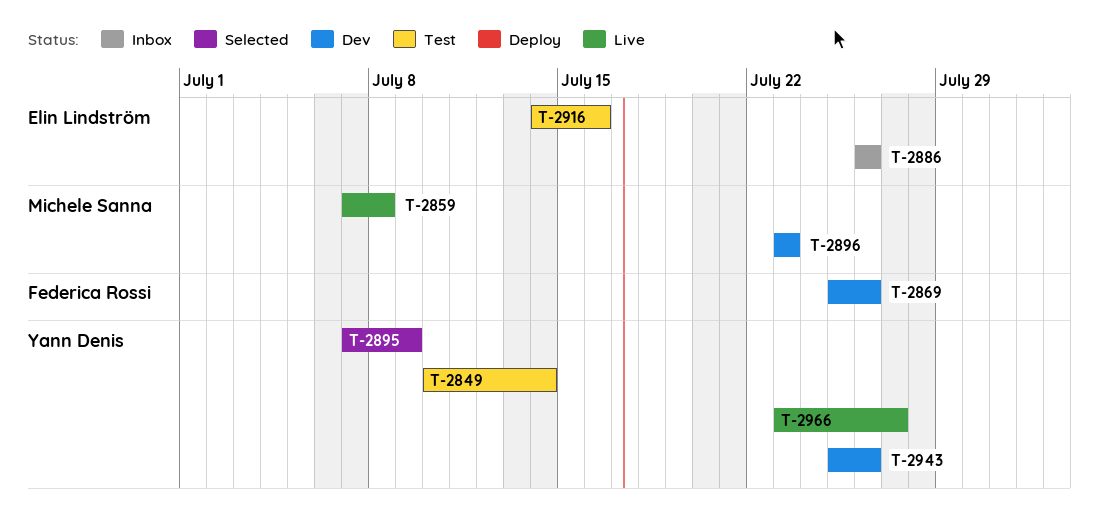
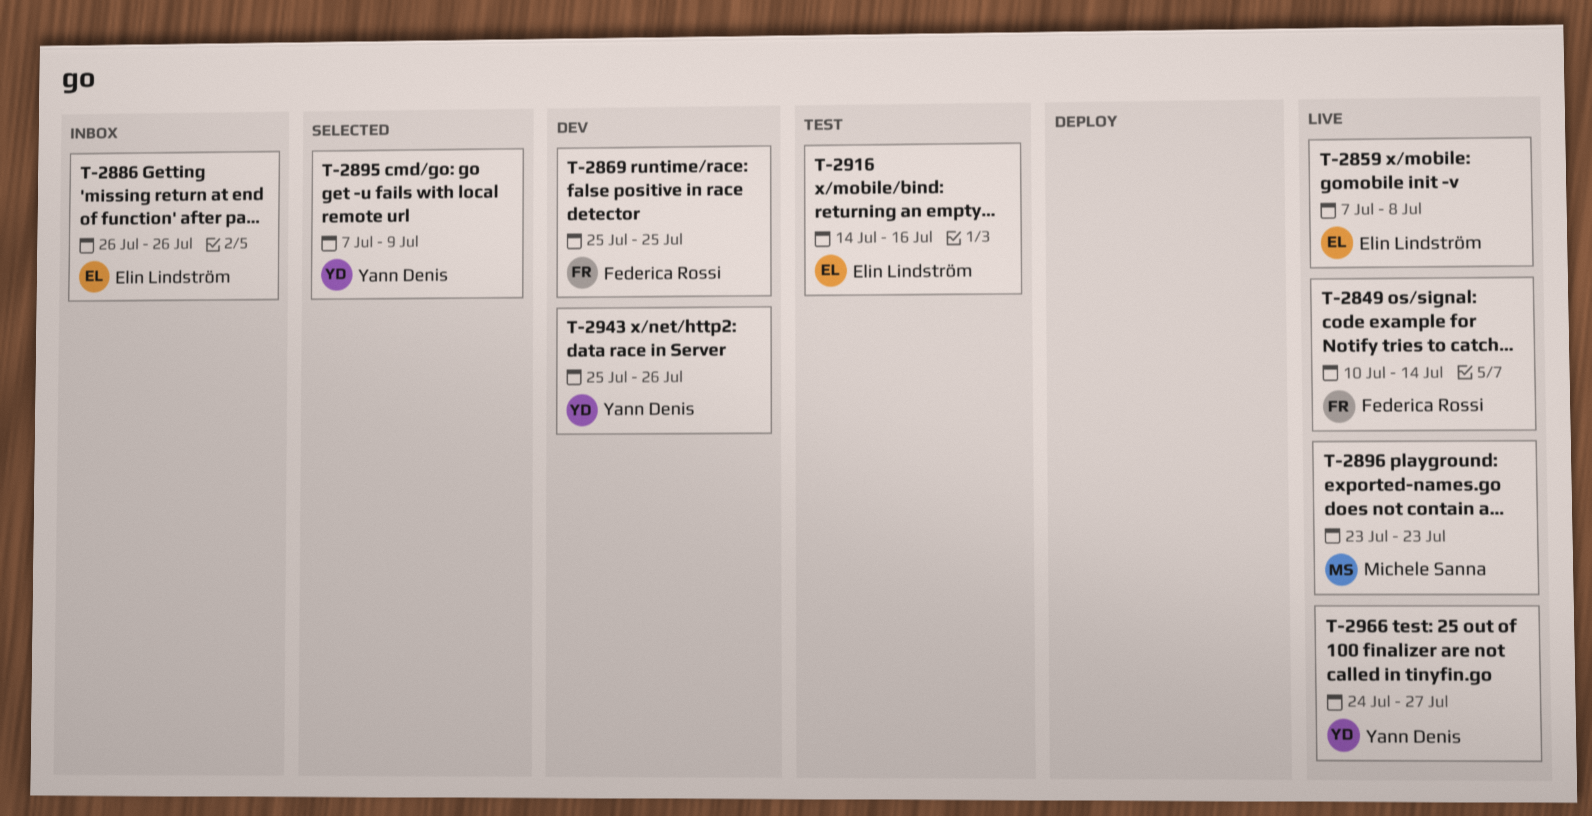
T-2849, status: Test -> Live
T-2849, owner: Yann Denis -> Federica Rossi
T-2859, owner: Michele Sanna -> Elin Lindström
T-2869, due: Jul 26 -> Jul 25
T-2896, status: Dev -> Live
T-2966, start: Jul 23 -> Jul 24

